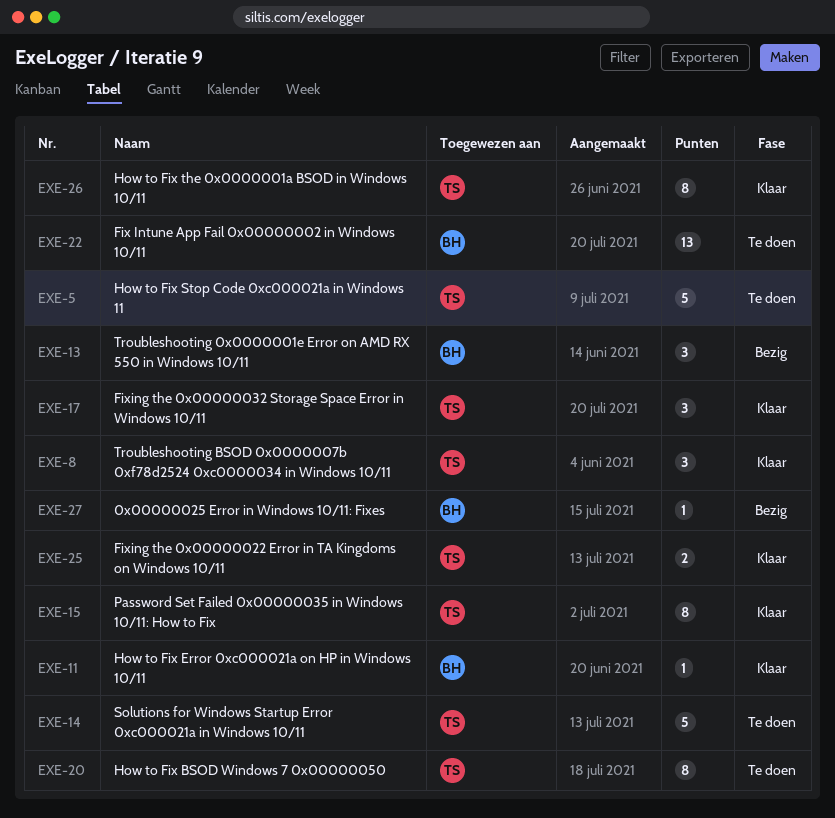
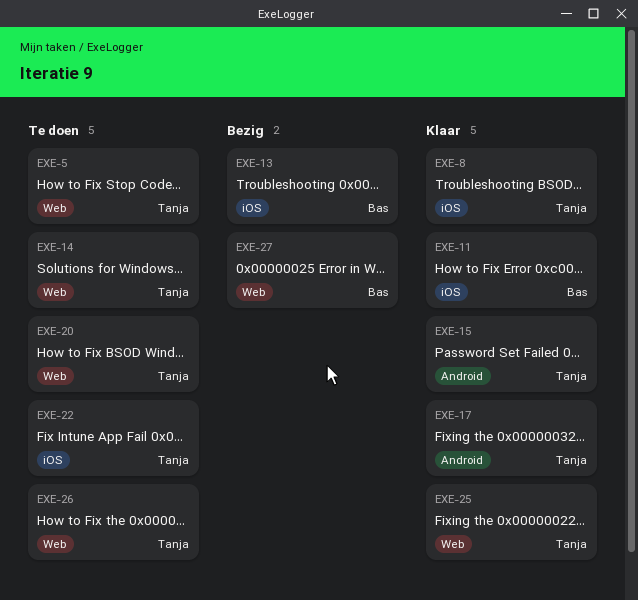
EXE-22, owner: Bas -> Tanja
EXE-26, status: Klaar -> Te doen

